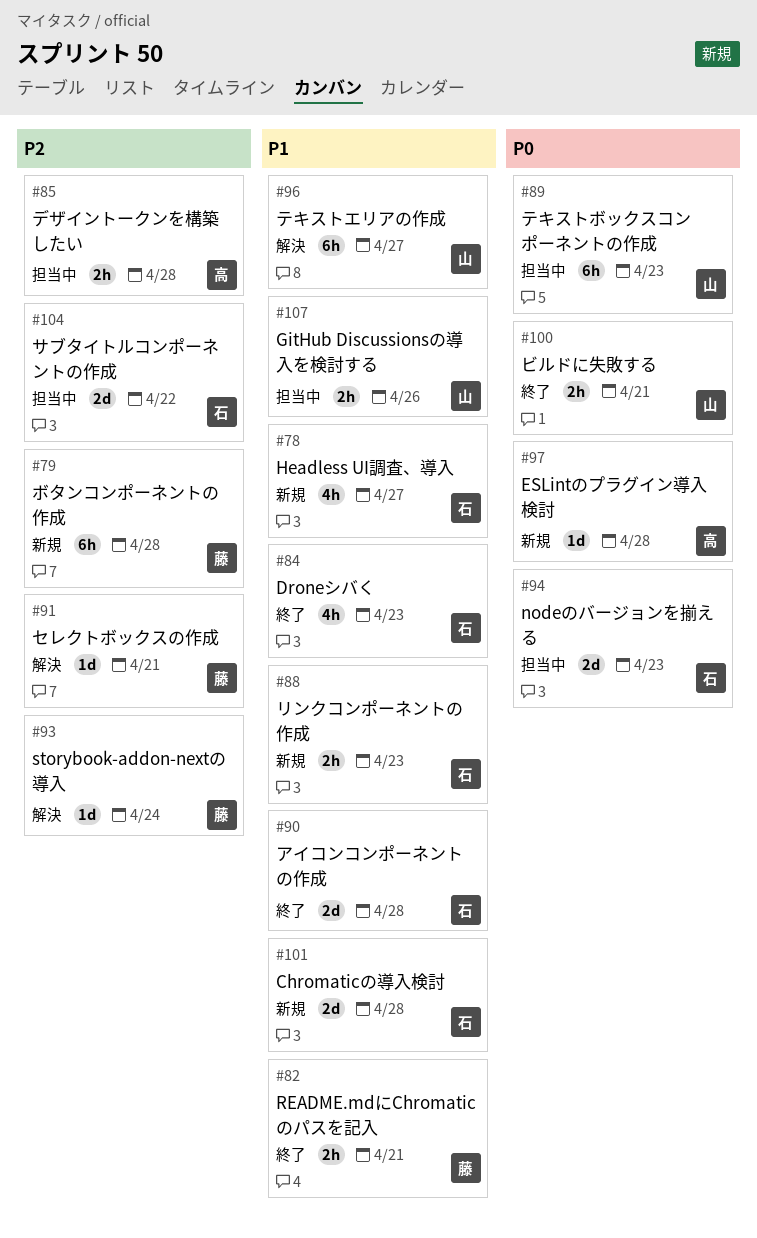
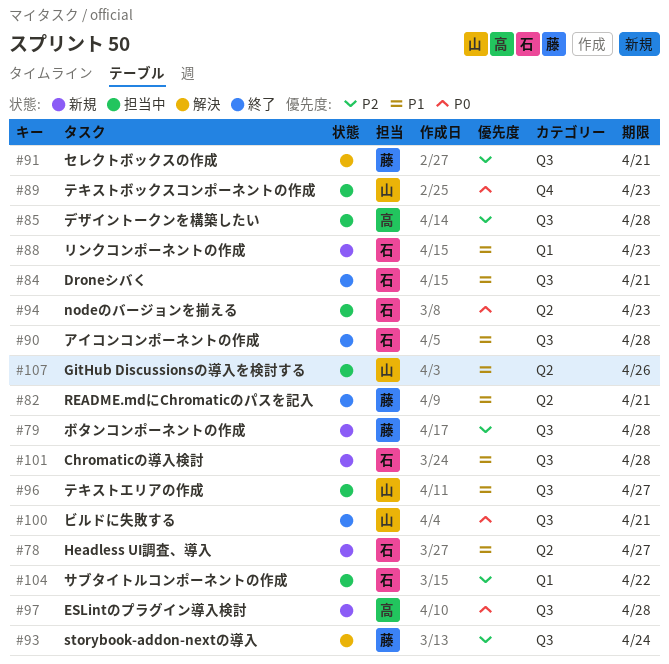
#84, due: Apr 23 -> Apr 21
#96, status: 解決 -> 担当中

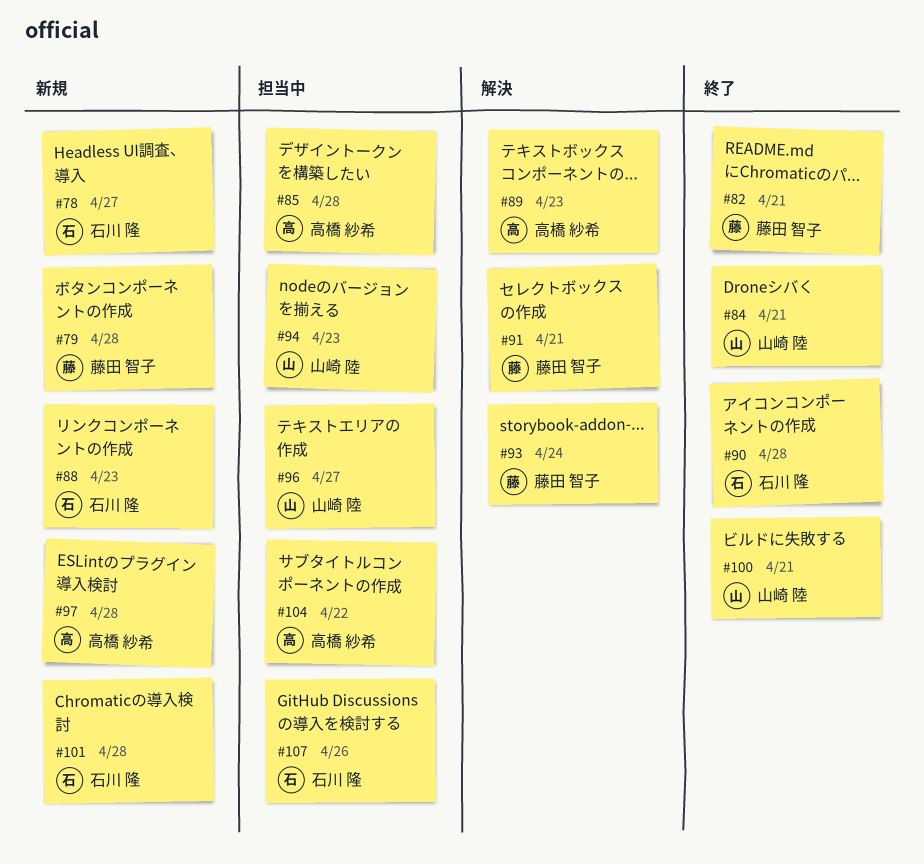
#84, owner: 石川 隆 -> 山崎 陸
#89, status: 担当中 -> 解決
#89, owner: 山崎 陸 -> 高橋 紗希
#94, owner: 石川 隆 -> 山崎 陸
#104, owner: 石川 隆 -> 高橋 紗希
#107, owner: 山崎 陸 -> 石川 隆

